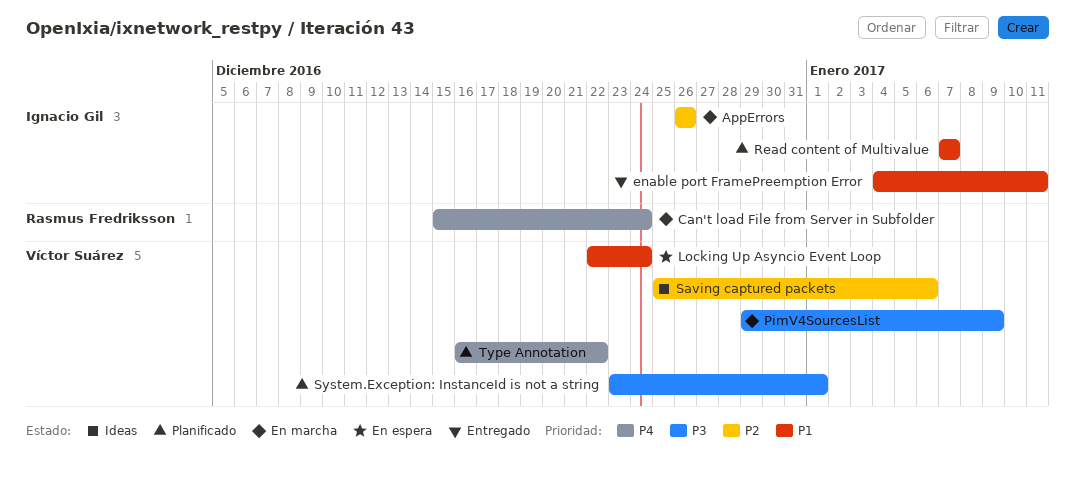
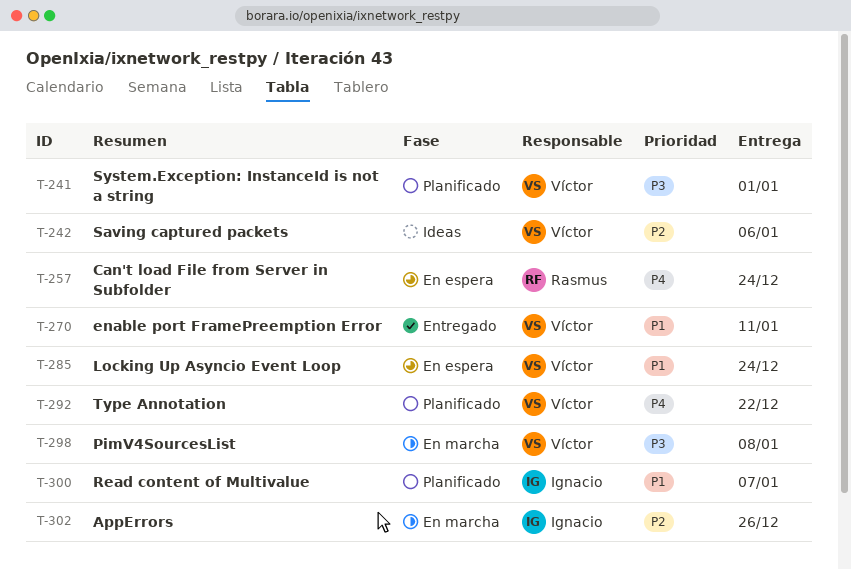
Can't load File from Server in Subfolder, status: En marcha -> En espera
enable port FramePreemption Error, owner: Ignacio Gil -> Víctor Suárez
PimV4SourcesList, due: Jan 9 -> Jan 8

